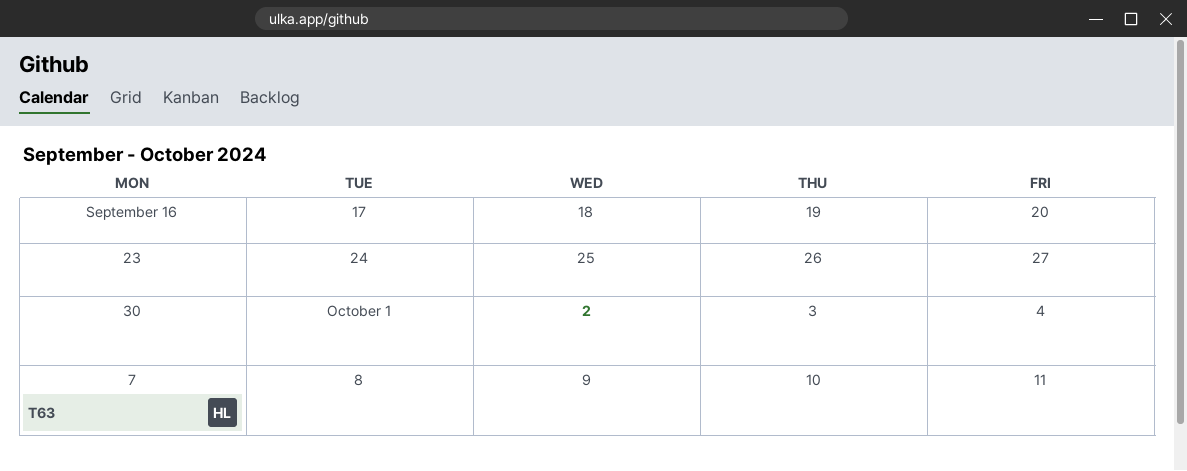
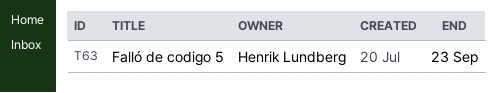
T63, due: Oct 7 -> Sep 23

